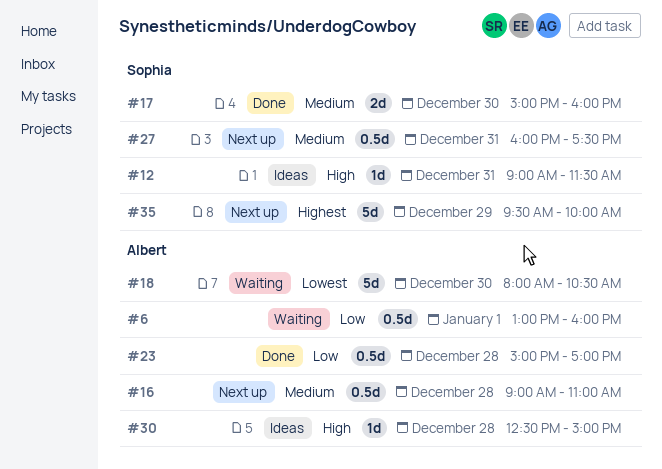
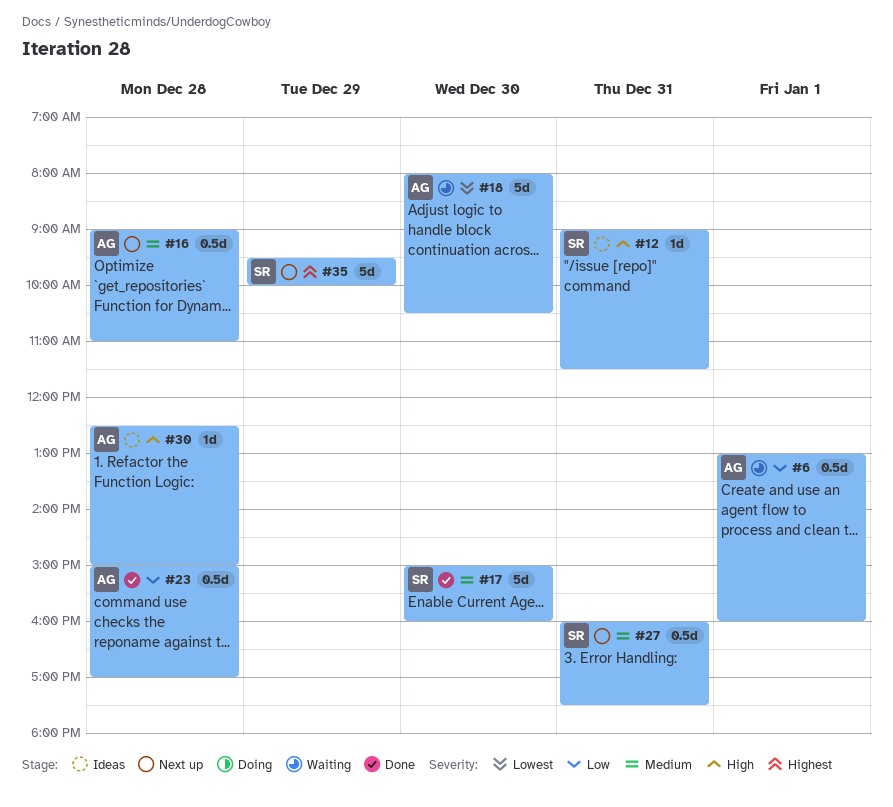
#17, estimate: 2d -> 5d

